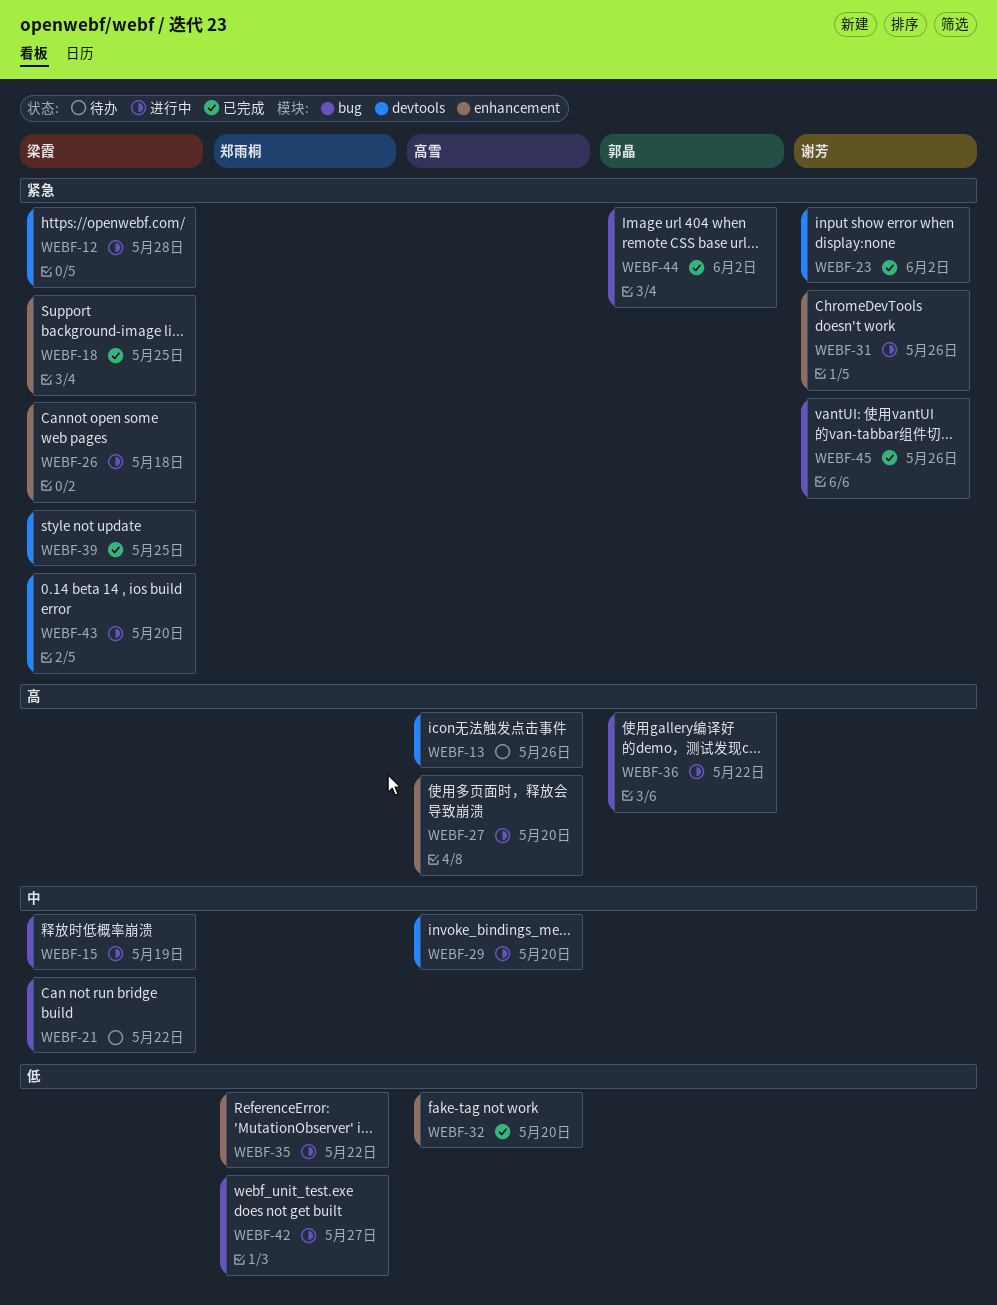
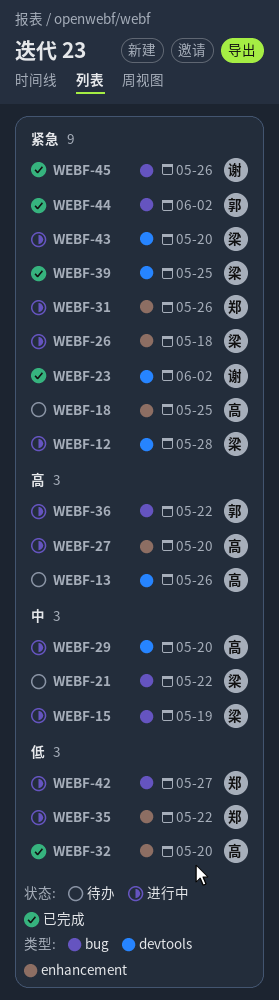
WEBF-18, status: 已完成 -> 待办
WEBF-18, owner: 梁霞 -> 高雪
WEBF-31, owner: 谢芳 -> 郑雨桐

